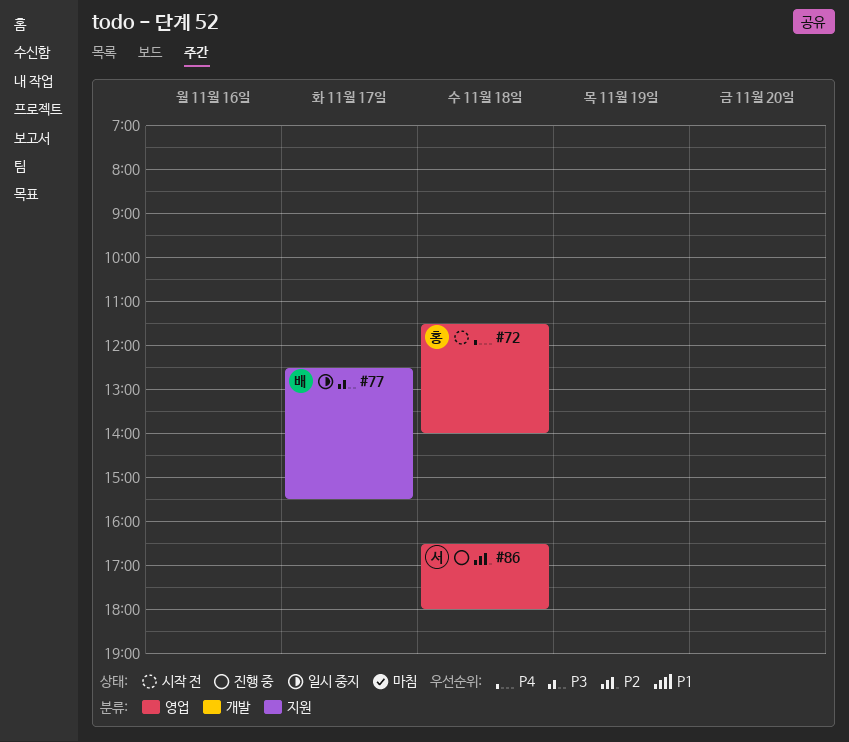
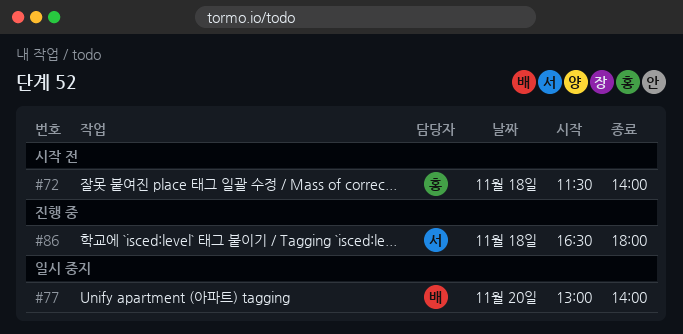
#77, day: Nov 17 -> Nov 20
#77, begins: 12:30 -> 13:00
#77, ends: 15:30 -> 14:00

